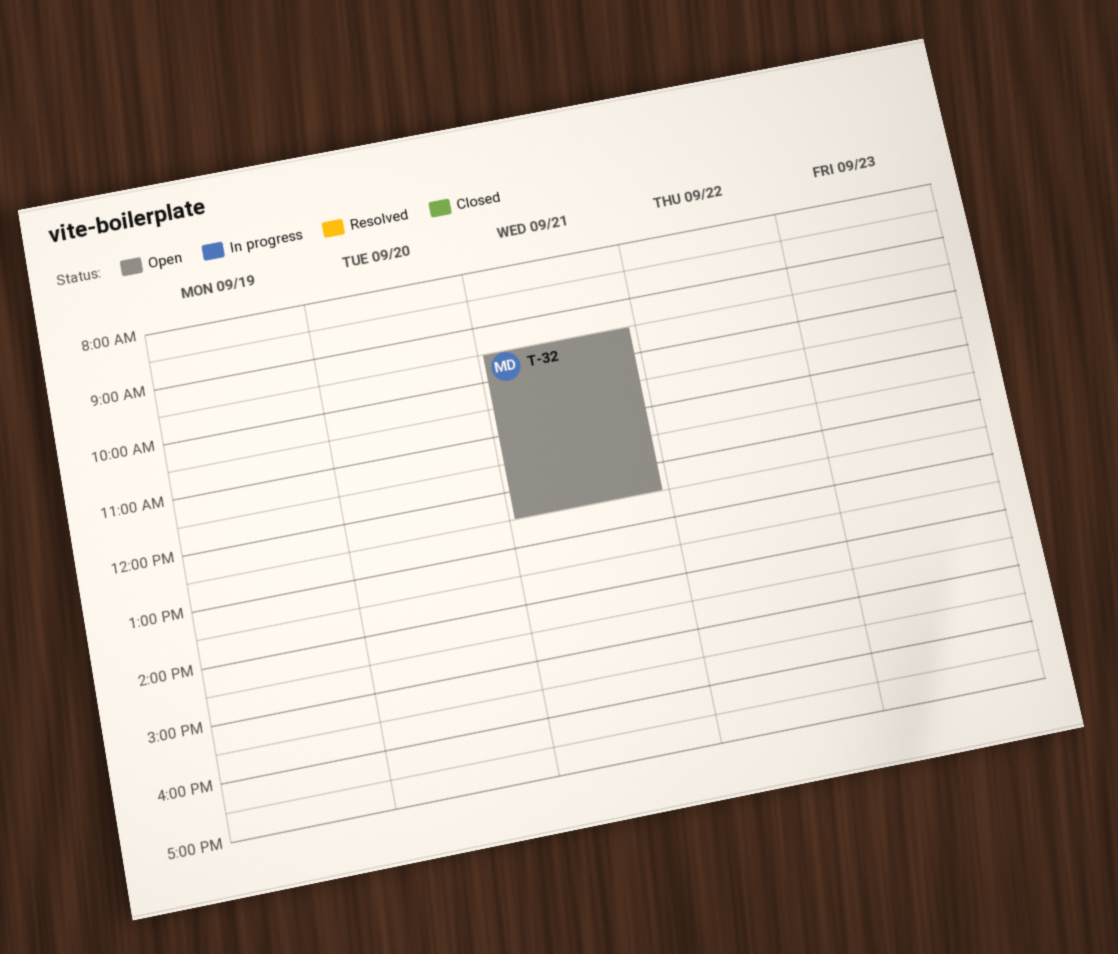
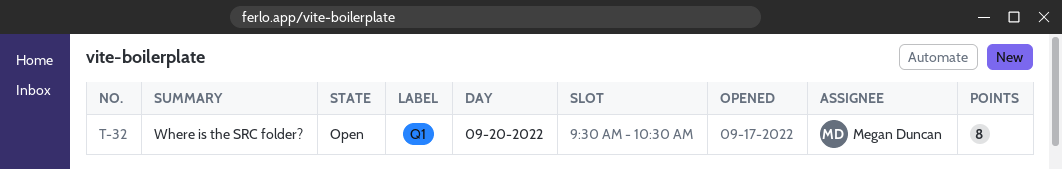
T-32, day: Sep 21 -> Sep 20
T-32, ends: 12:30 -> 10:30

